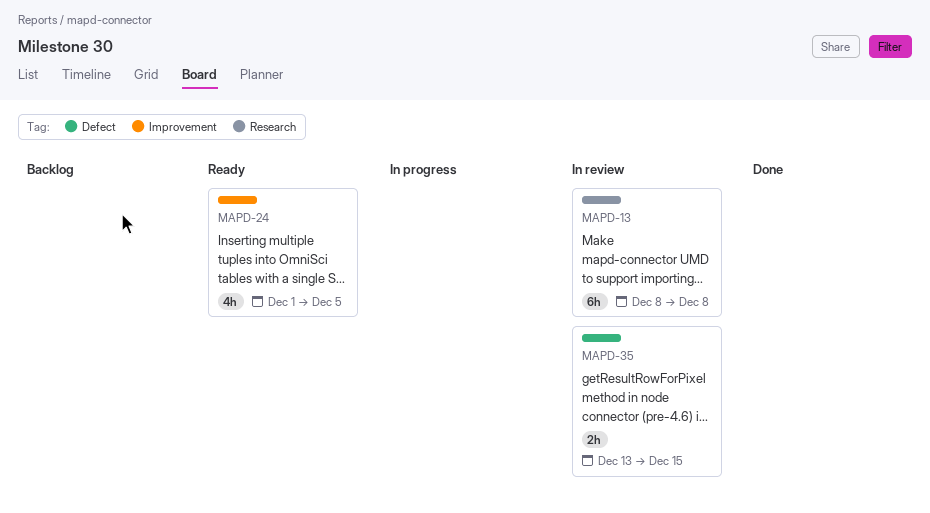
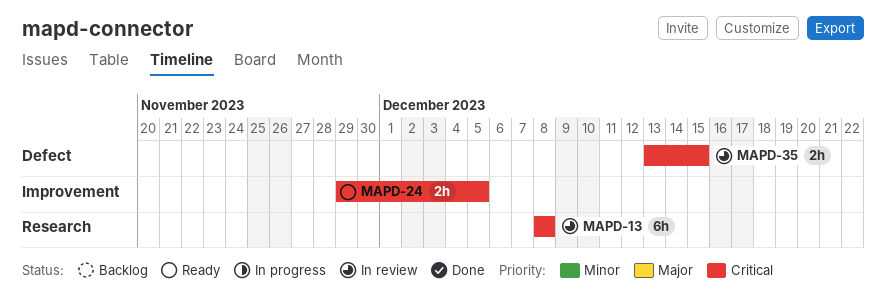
MAPD-24, estimate: 4h -> 2h
MAPD-24, start: Dec 1 -> Nov 29

